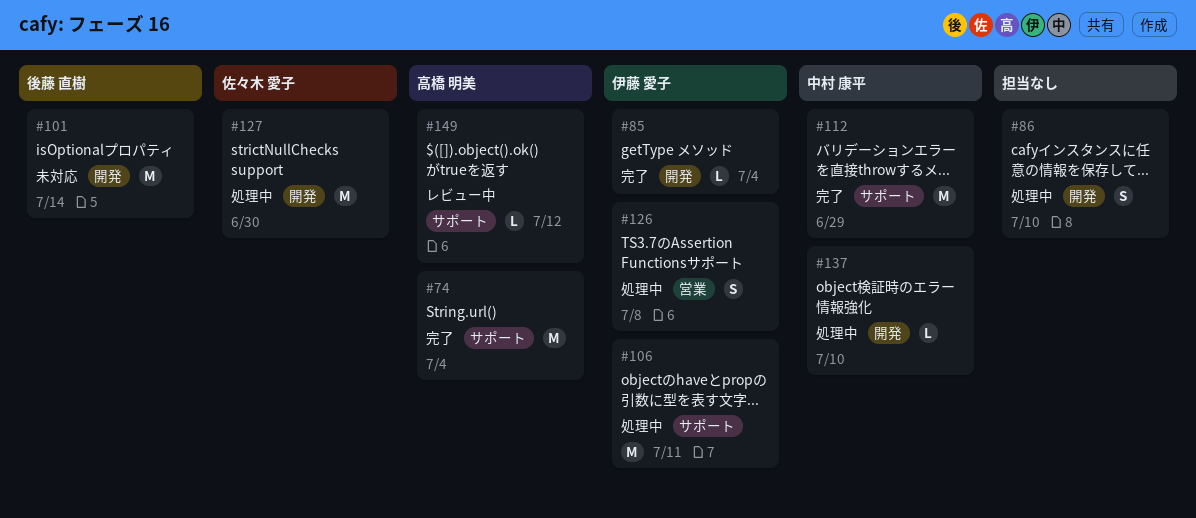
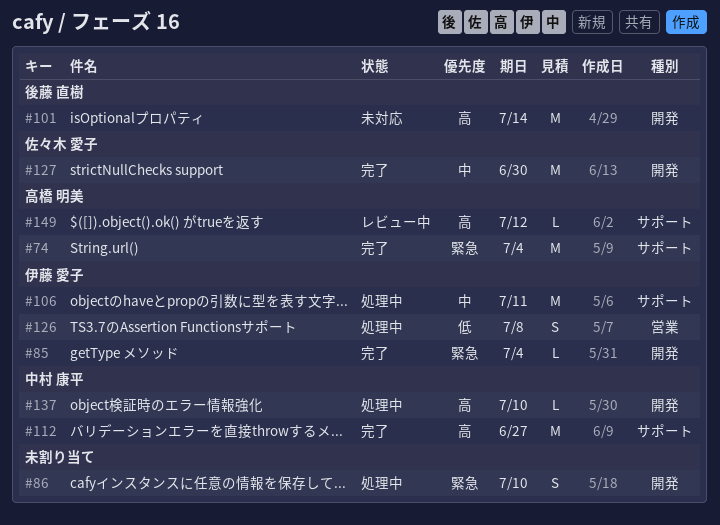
#112, due: Jun 29 -> Jun 27
#127, status: 処理中 -> 完了

